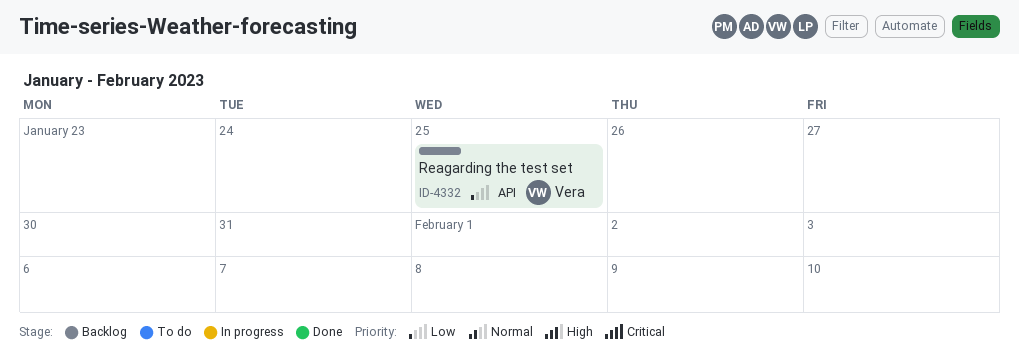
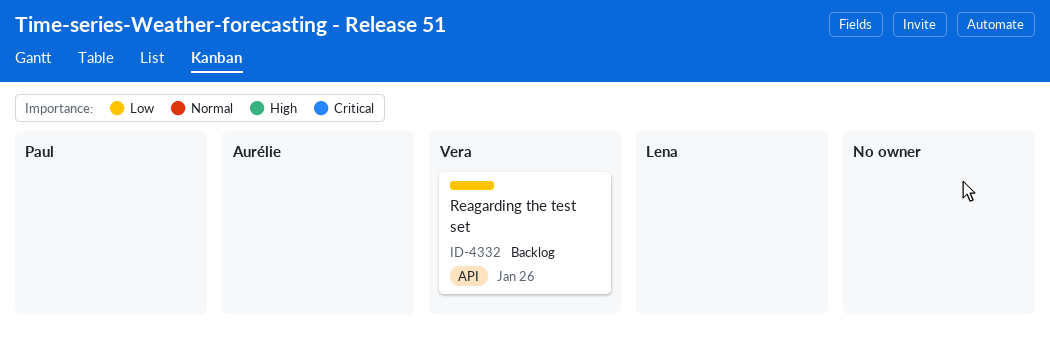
ID-4332, due: Jan 25 -> Jan 26

